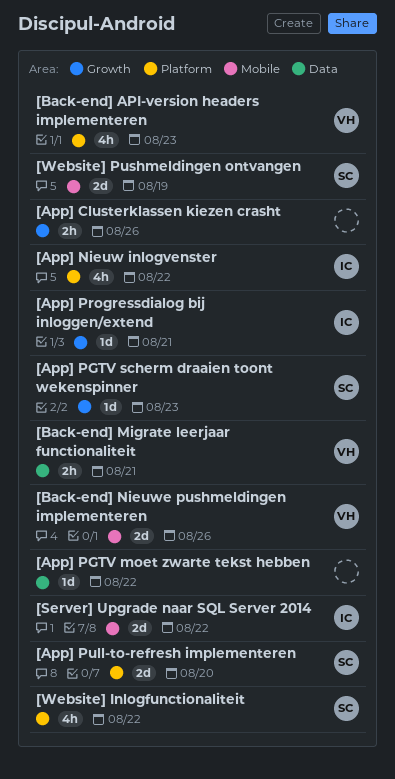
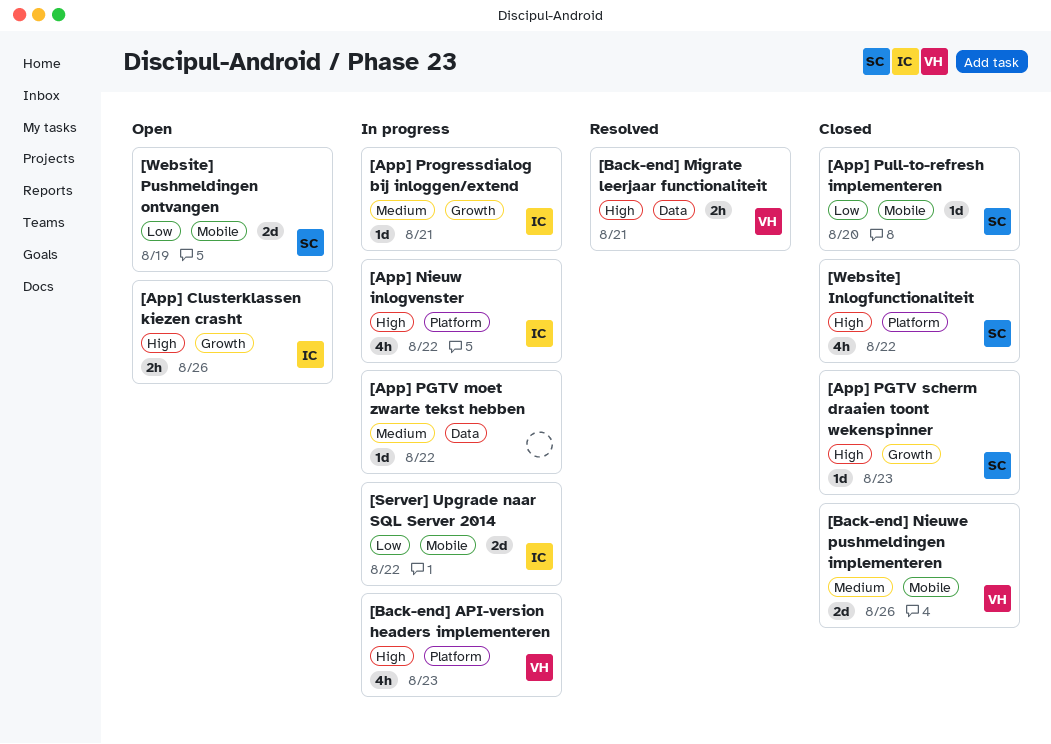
[App] Clusterklassen kiezen crasht, owner: none -> IC
[App] Pull-to-refresh implementeren, label: Platform -> Mobile
[App] Pull-to-refresh implementeren, estimate: 2d -> 1d

